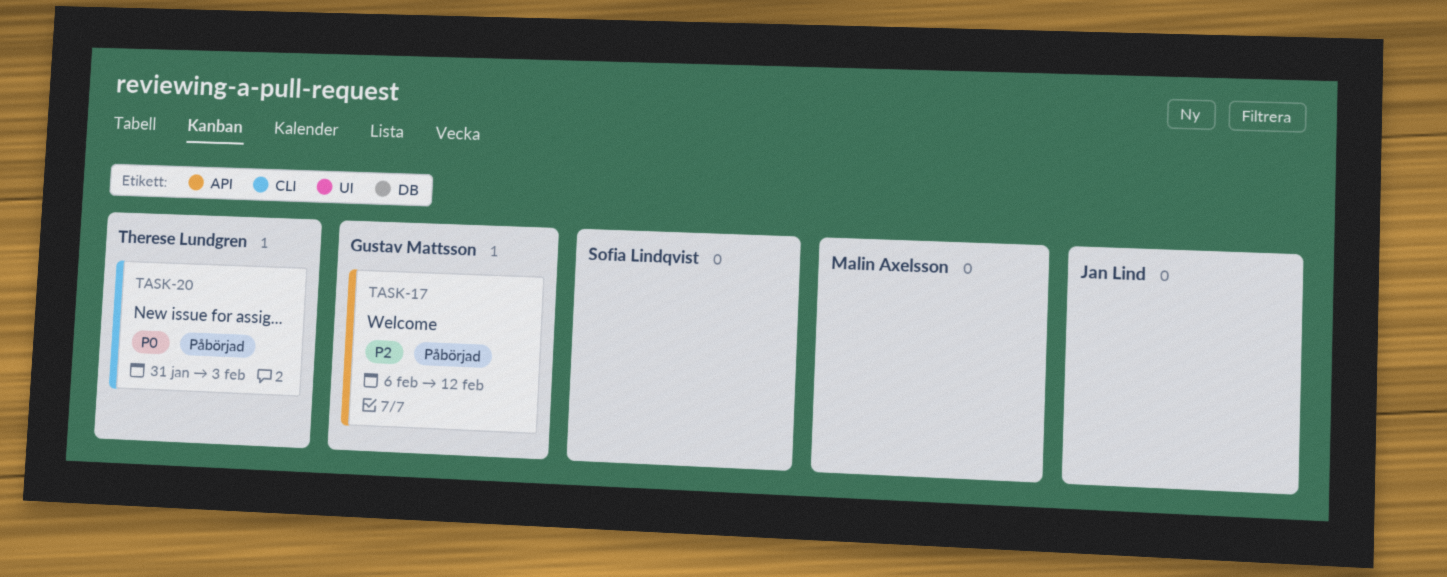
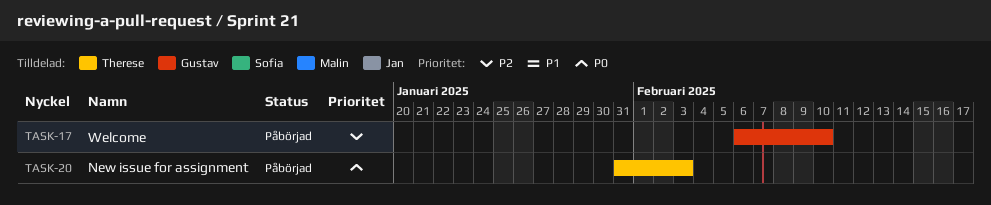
TASK-17, due: Feb 12 -> Feb 10

